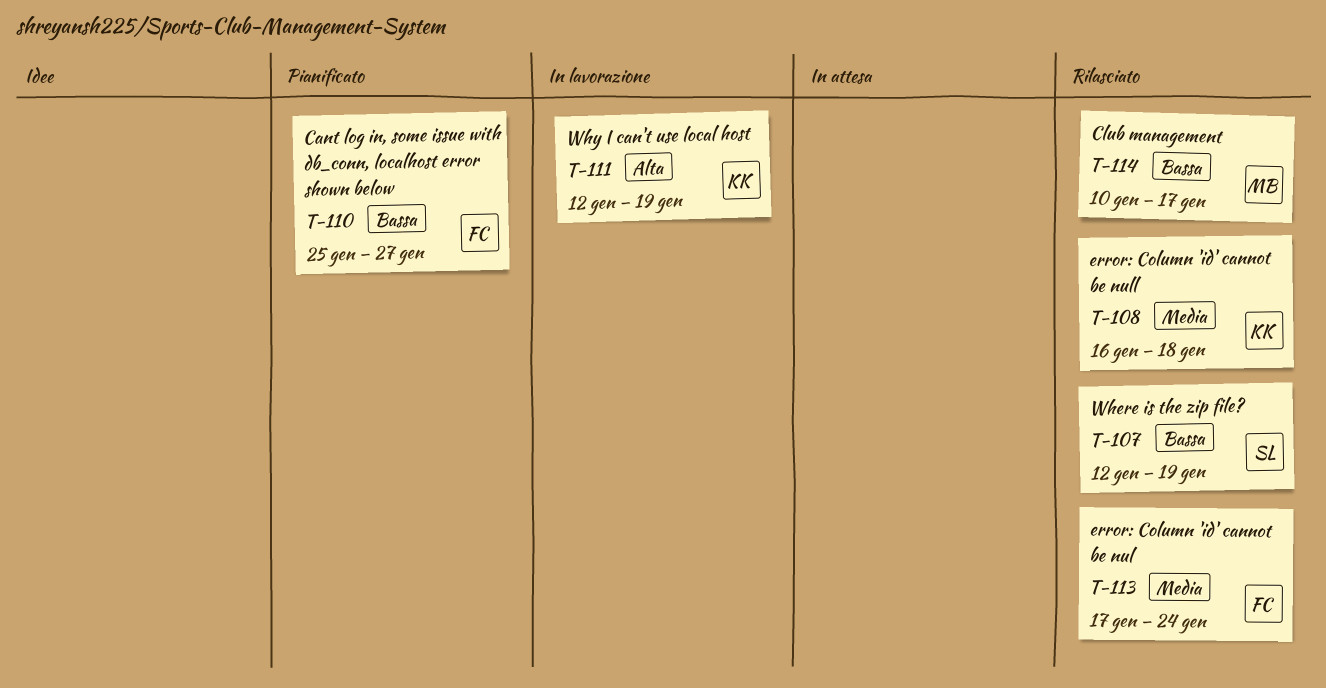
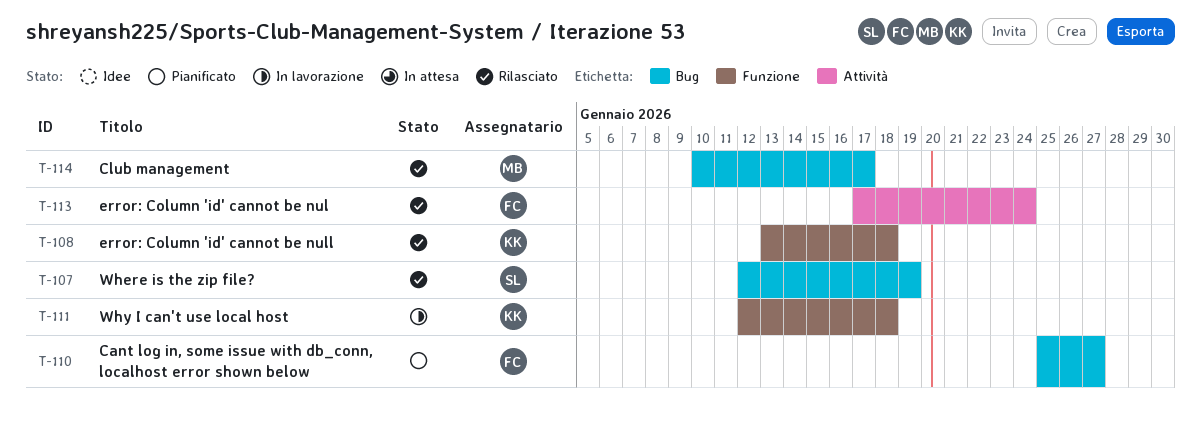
T-108, start: Jan 16 -> Jan 13
T-111, due: Jan 19 -> Jan 18

